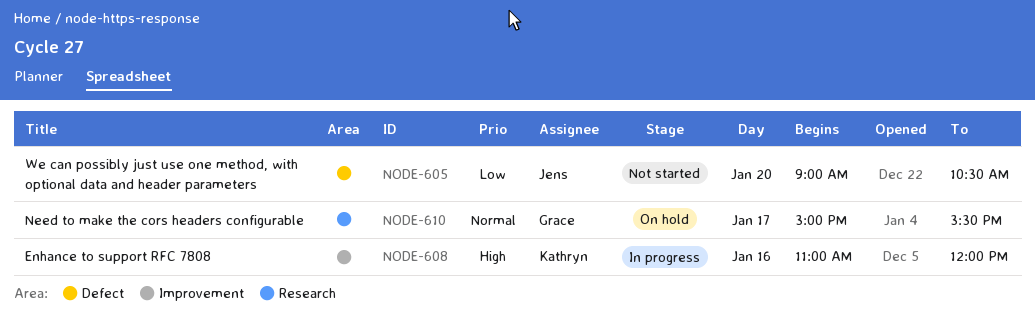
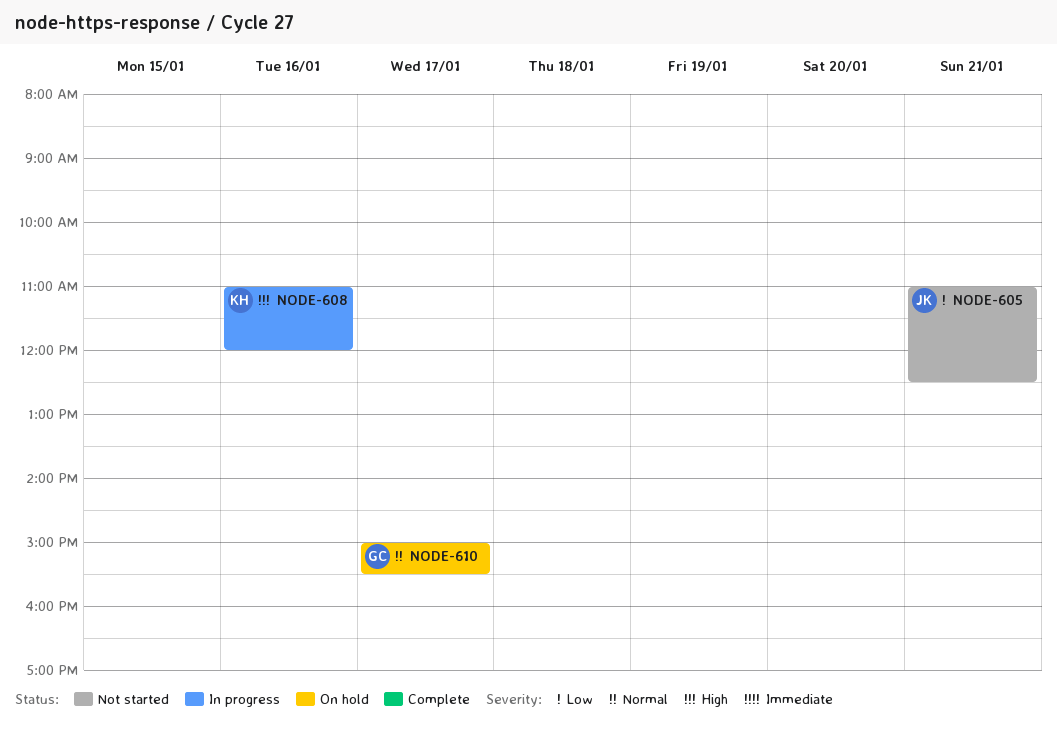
NODE-605, day: Jan 20 -> Jan 21
NODE-605, begins: 09:00 -> 11:00
NODE-605, ends: 10:30 -> 12:30

